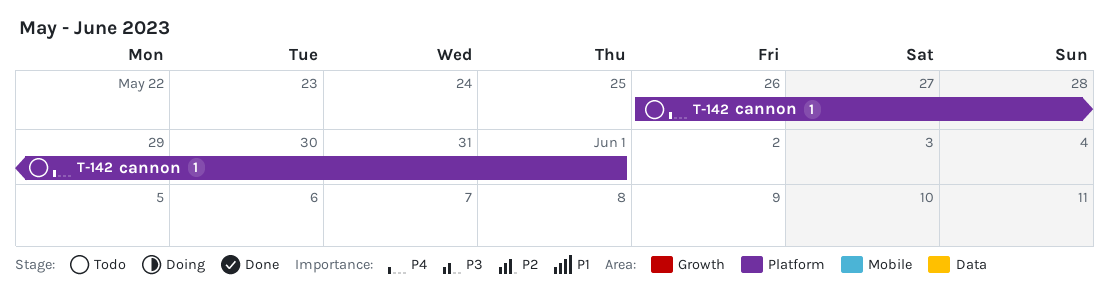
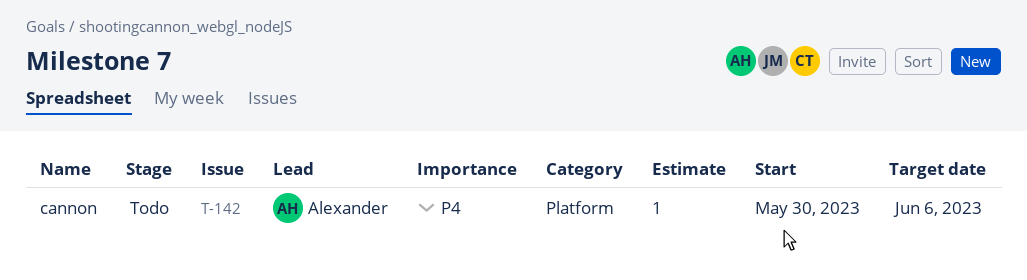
T-142, start: May 26 -> May 30
T-142, due: Jun 1 -> Jun 6

